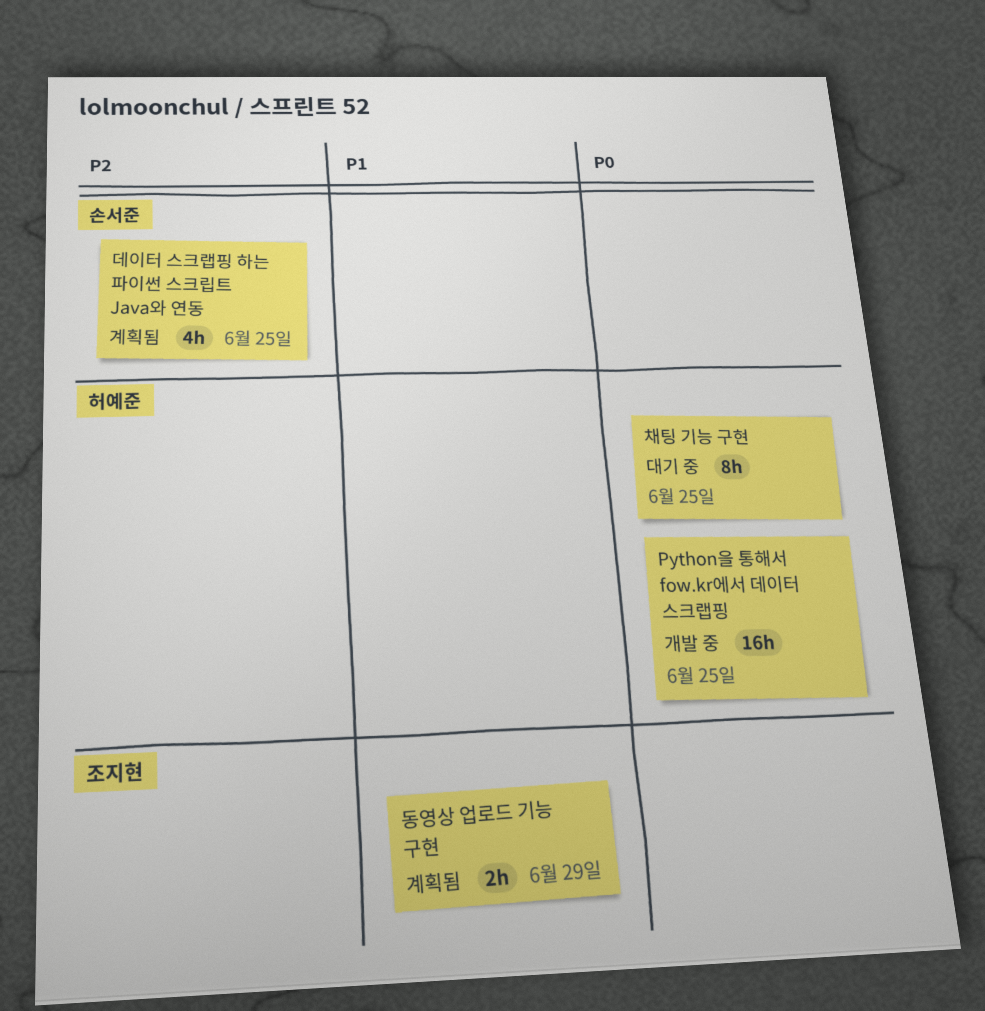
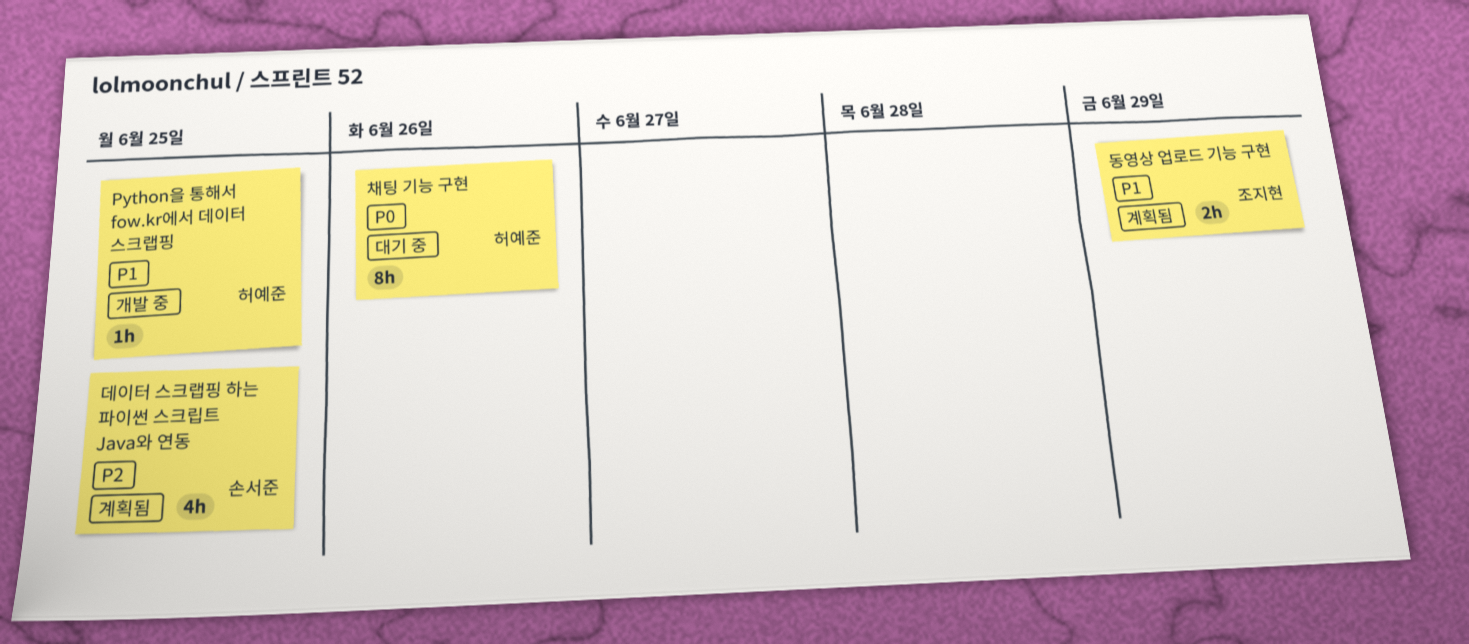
Python을 통해서 fow.kr에서 데이터 스크랩핑, priority: P0 -> P1
Python을 통해서 fow.kr에서 데이터 스크랩핑, estimate: 16h -> 1h
채팅 기능 구현, due: Jun 25 -> Jun 26

